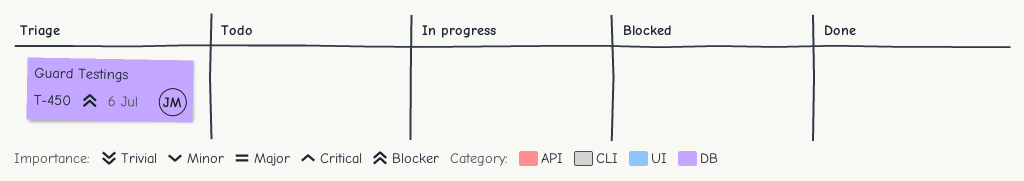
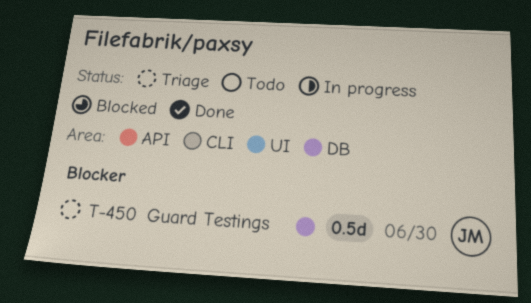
T-450, due: Jul 6 -> Jun 30

